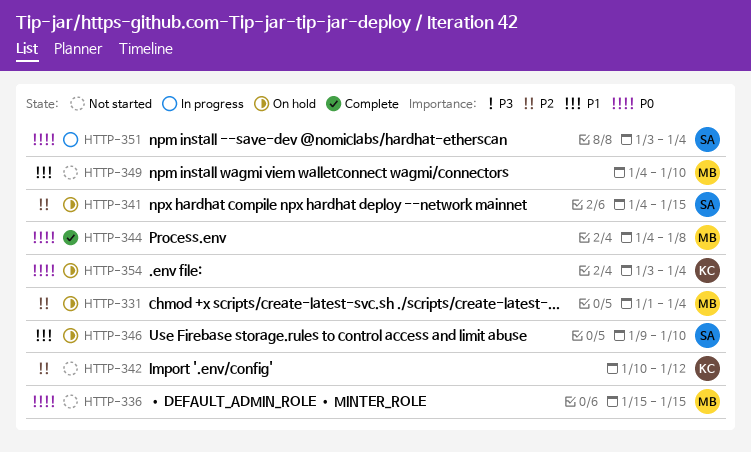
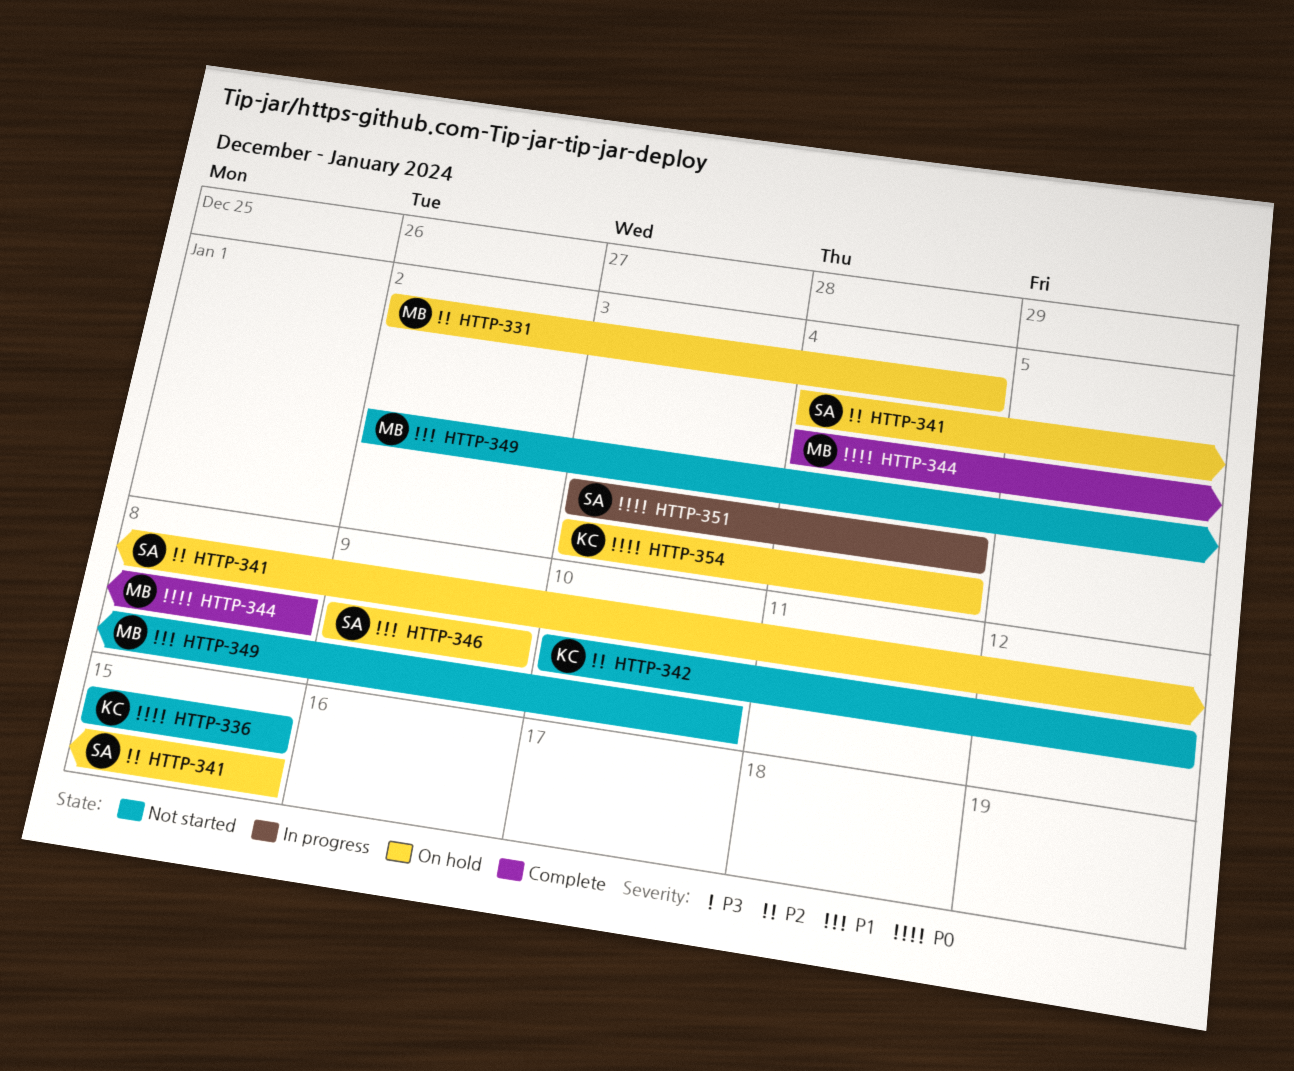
HTTP-331, start: Jan 1 -> Jan 2
HTTP-336, owner: MB -> KC
HTTP-346, due: Jan 10 -> Jan 9
HTTP-349, start: Jan 4 -> Jan 2

